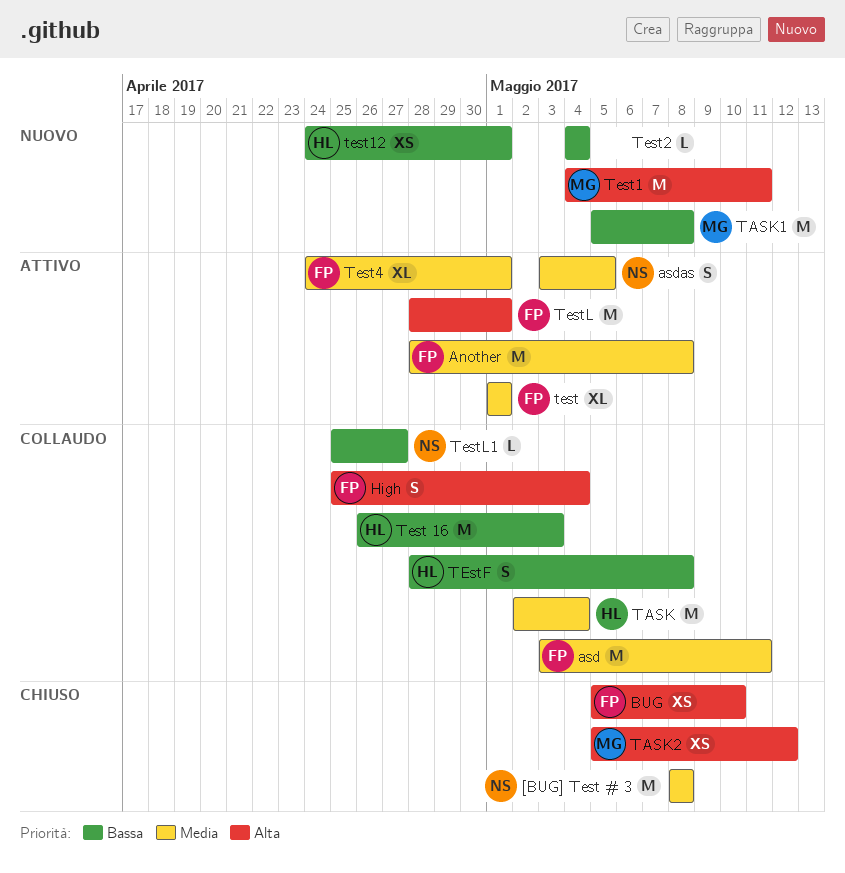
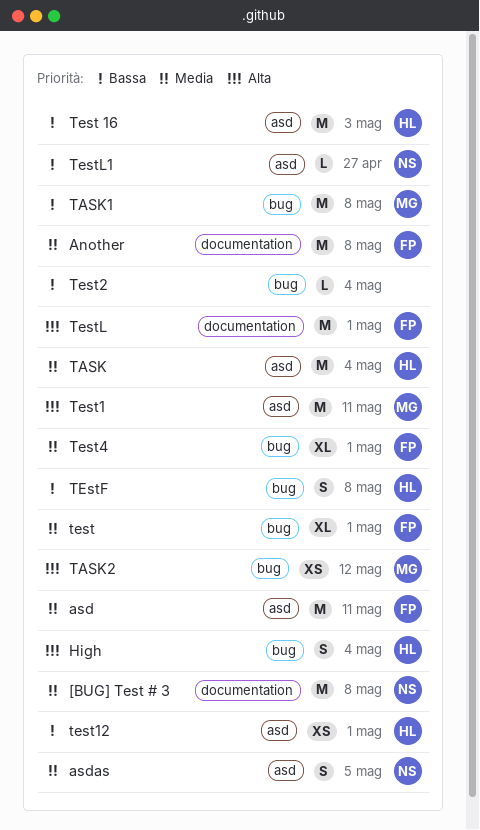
BUG: present -> none
High, owner: FP -> HL

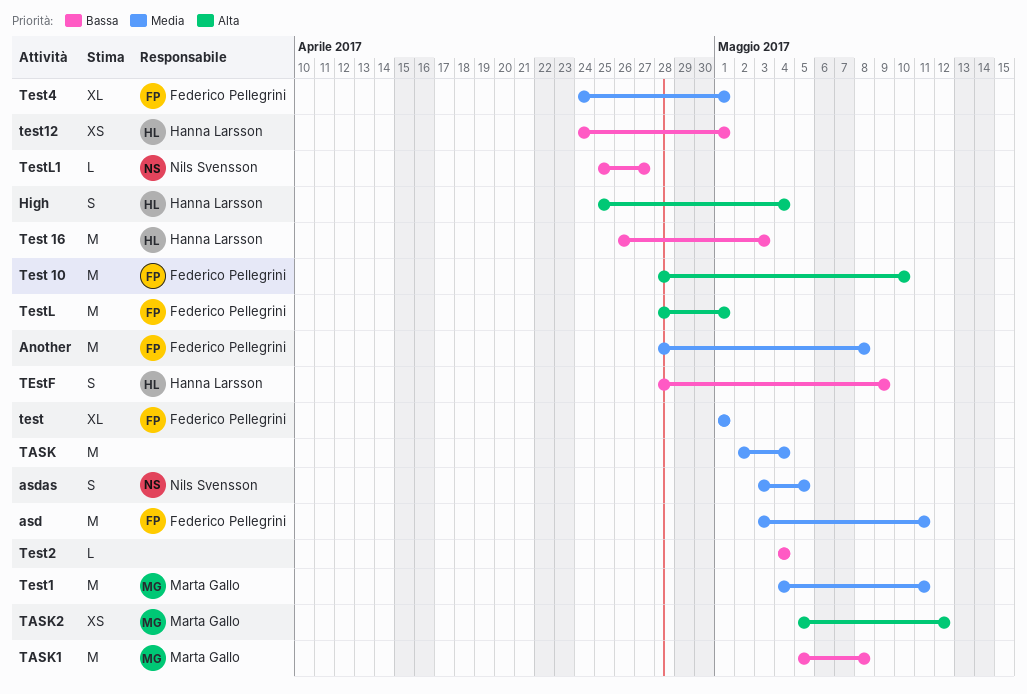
[BUG] Test # 3: present -> none
TASK, owner: Hanna Larsson -> none
Test 10: none -> present
Test1, priority: Alta -> Media
TEstF, due: May 8 -> May 9

